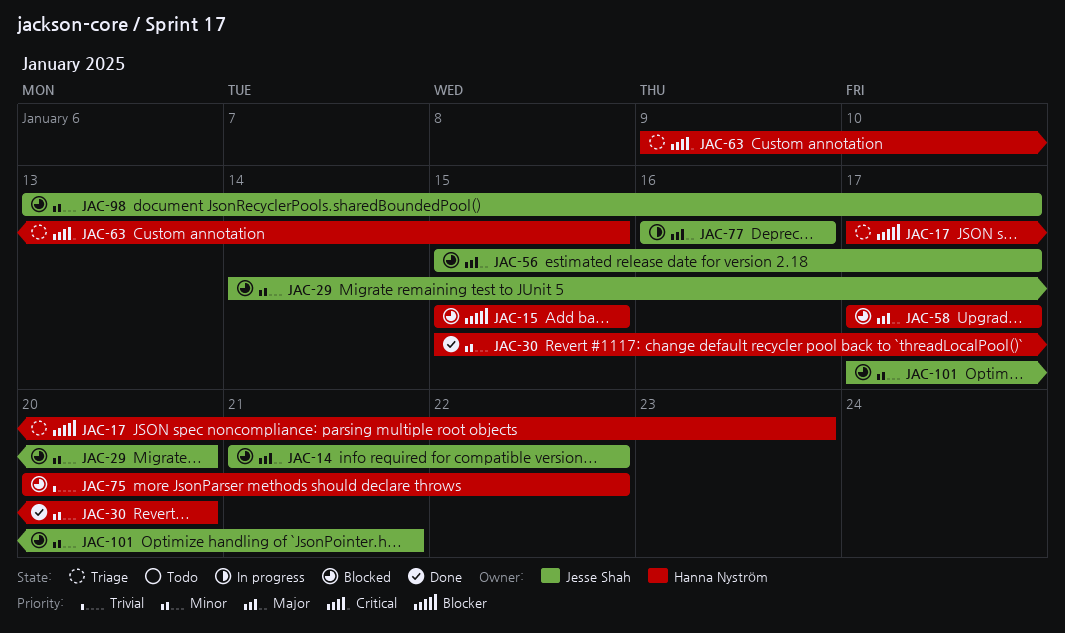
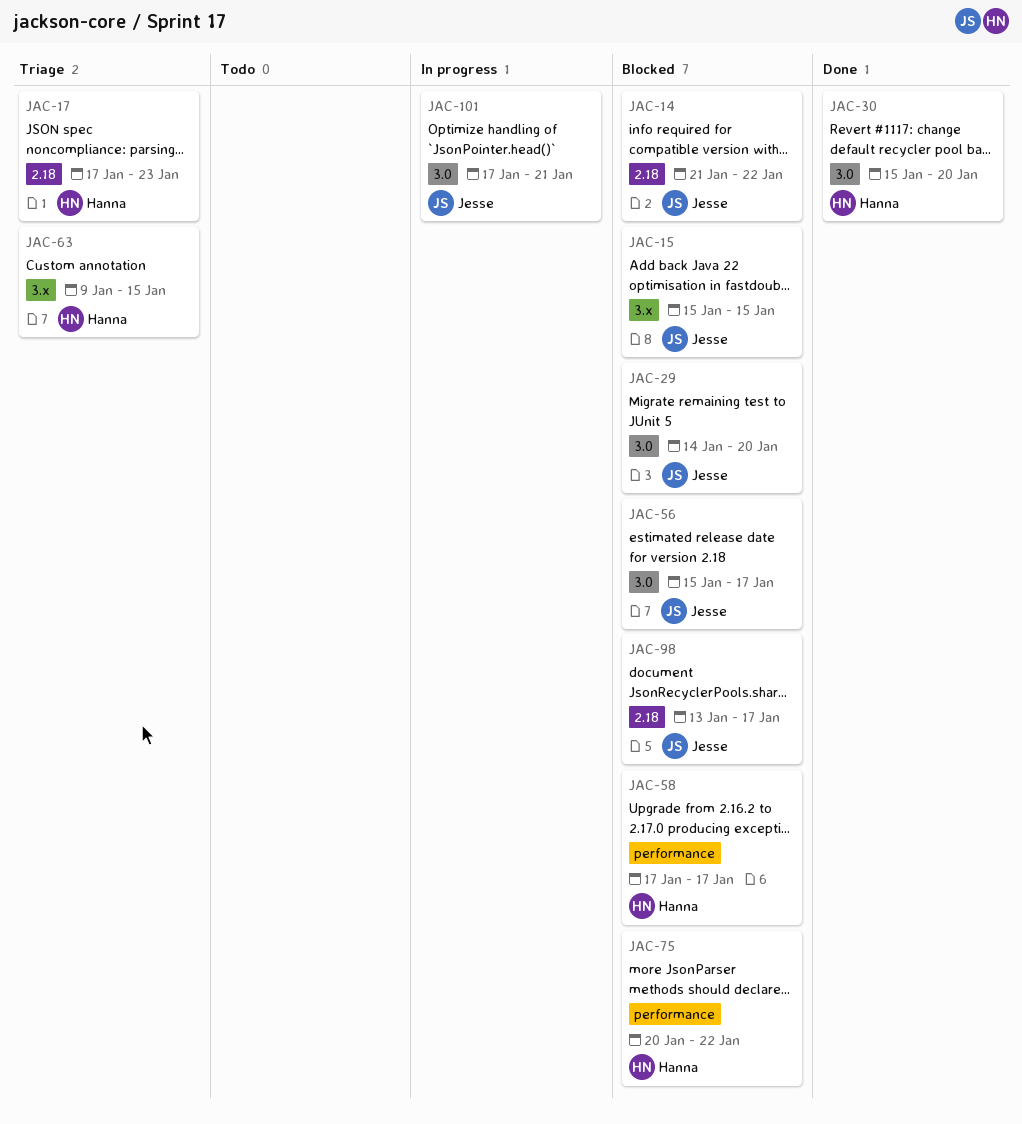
JAC-15, owner: Hanna Nyström -> Jesse Shah
JAC-77: present -> none
JAC-101, status: Blocked -> In progress

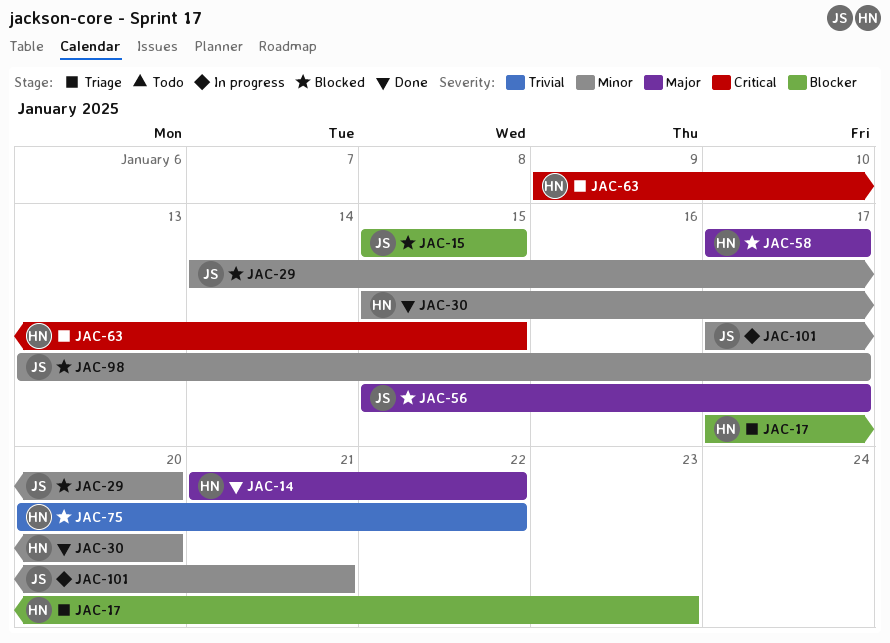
JAC-14, status: Blocked -> Done
JAC-14, owner: Jesse -> Hanna

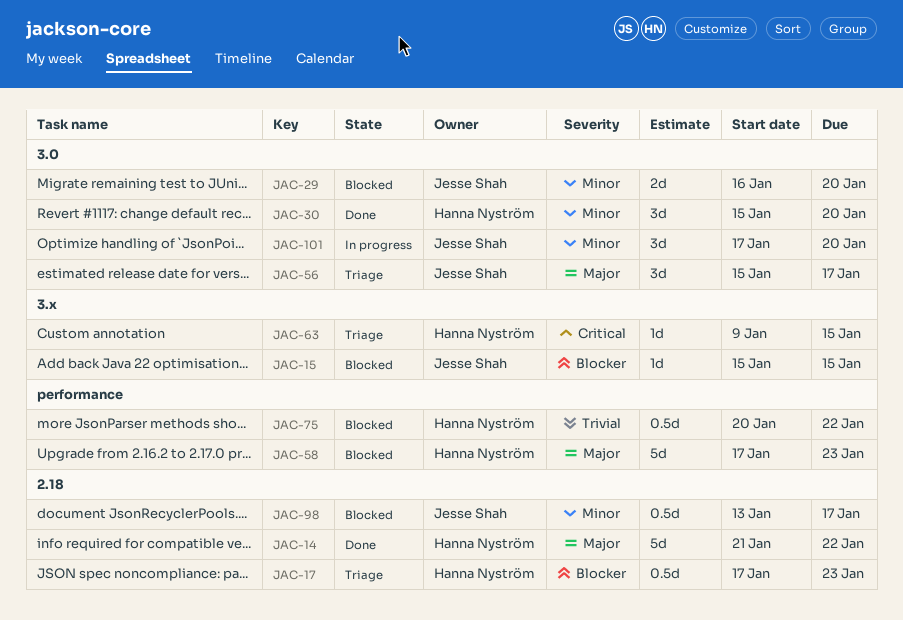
JAC-29, start: Jan 14 -> Jan 16
JAC-56, status: Blocked -> Triage
JAC-58, due: Jan 17 -> Jan 23
JAC-101, due: Jan 21 -> Jan 20

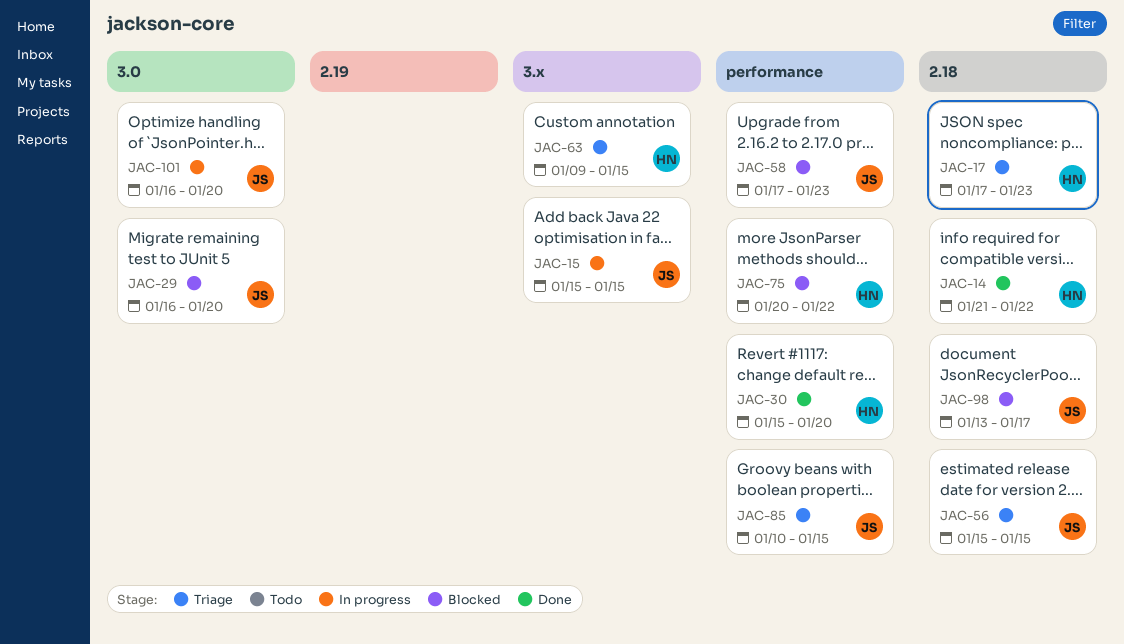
JAC-15, status: Blocked -> In progress
JAC-30, label: 3.0 -> performance
JAC-56, label: 3.0 -> 2.18
JAC-56, due: Jan 17 -> Jan 15
JAC-58, owner: Hanna Nyström -> Jesse Shah
JAC-85: none -> present
JAC-101, start: Jan 17 -> Jan 16

